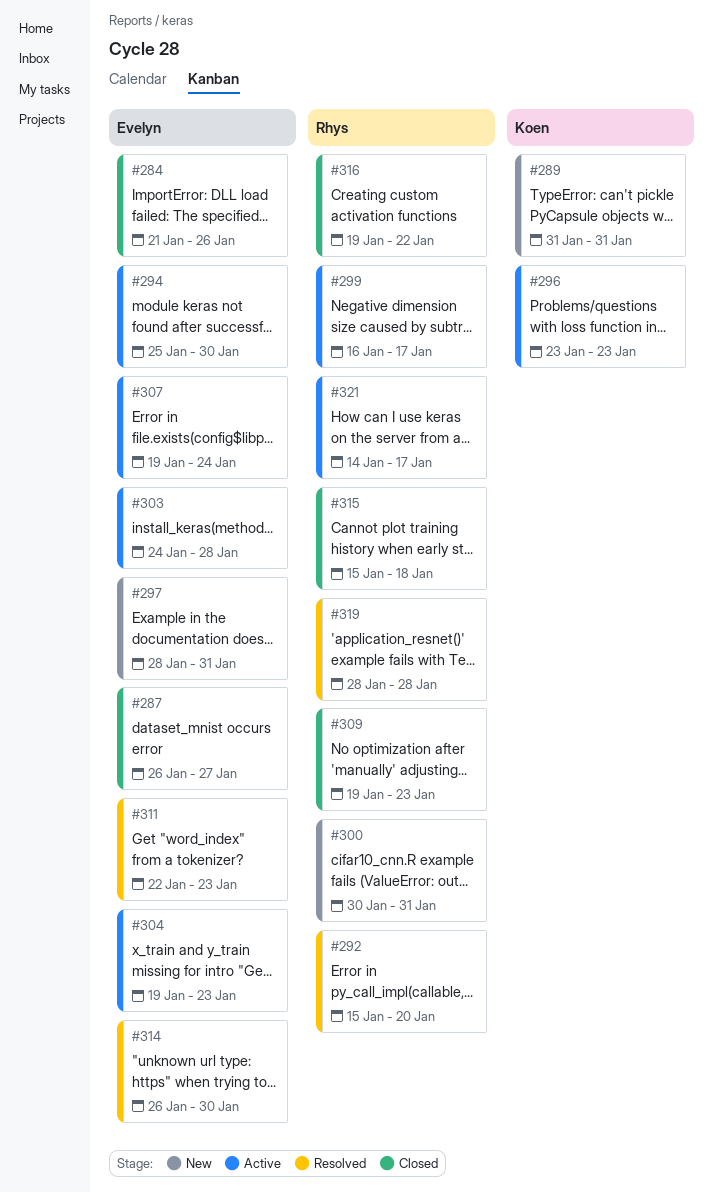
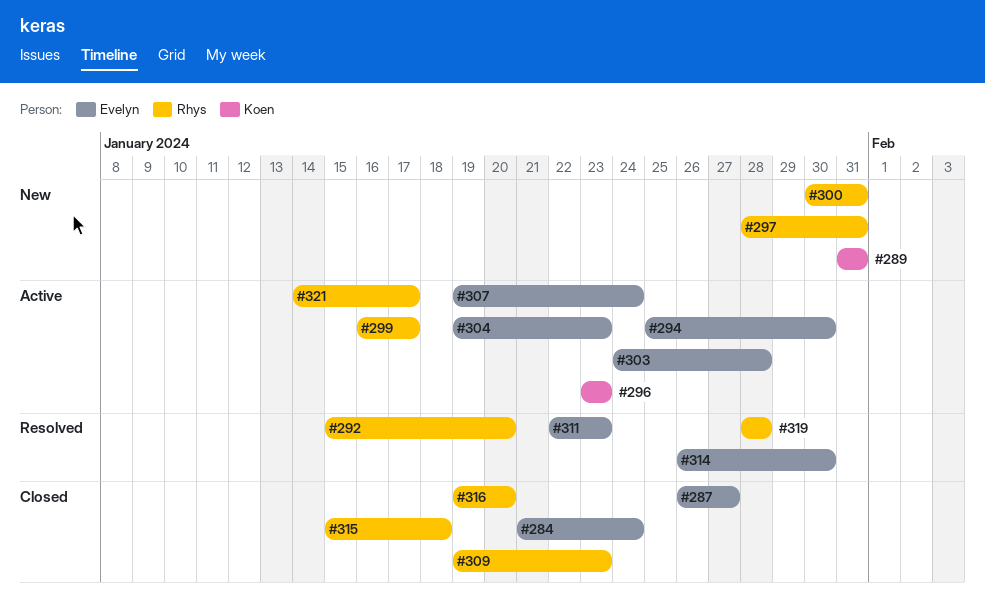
#284, due: Jan 26 -> Jan 24
#297, owner: Evelyn -> Rhys
#316, due: Jan 22 -> Jan 20

